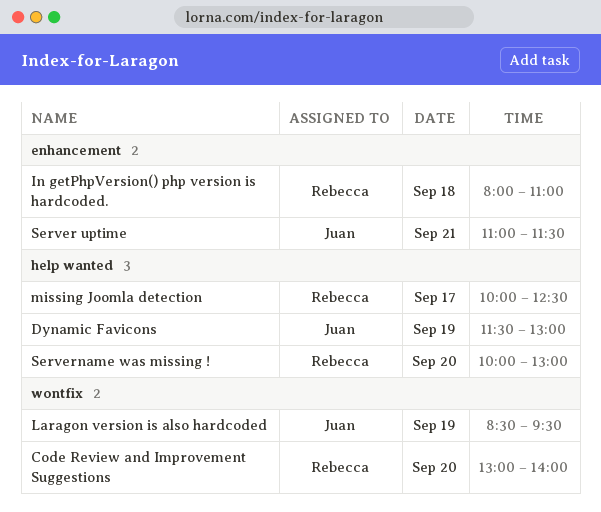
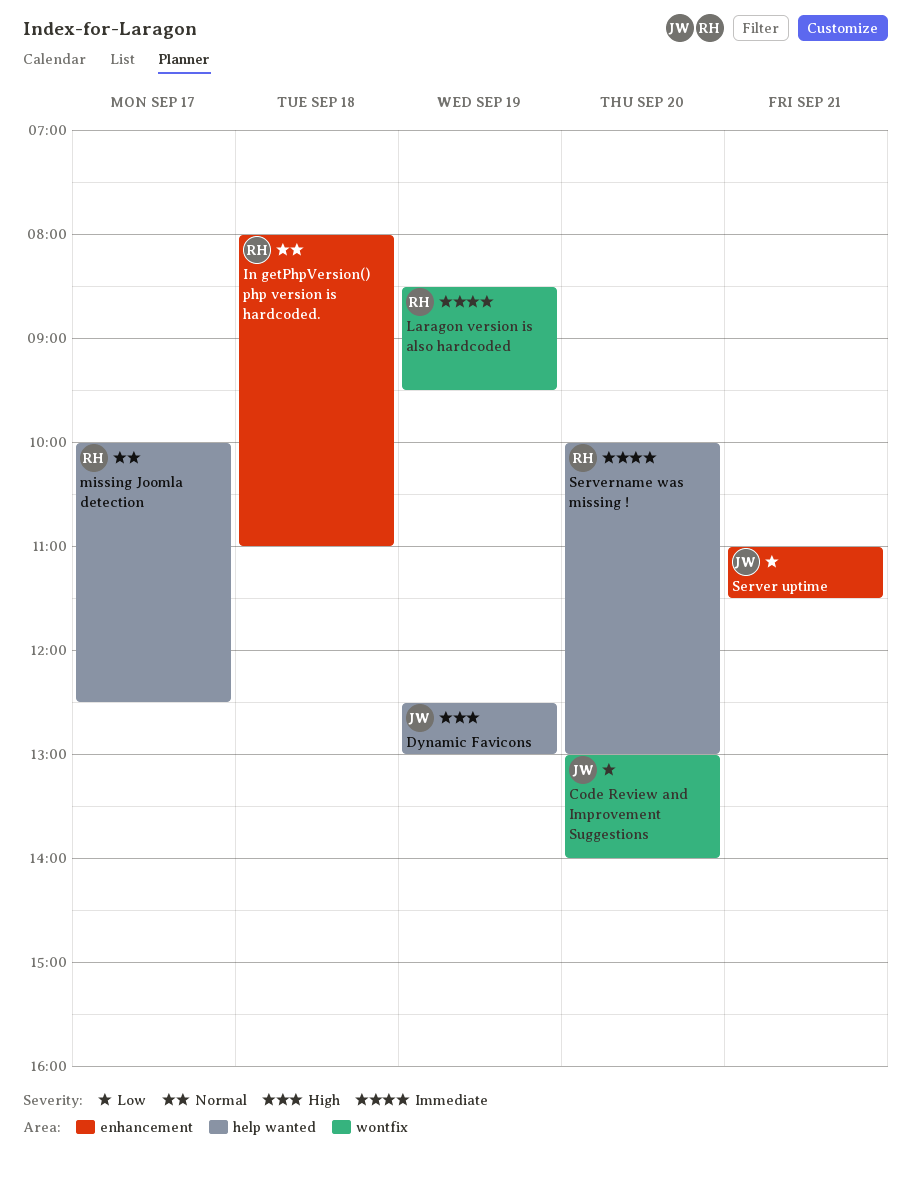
Code Review and Improvement Suggestions, owner: Rebecca -> Juan
Dynamic Favicons, begins: 11:30 -> 12:30
Laragon version is also hardcoded, owner: Juan -> Rebecca

